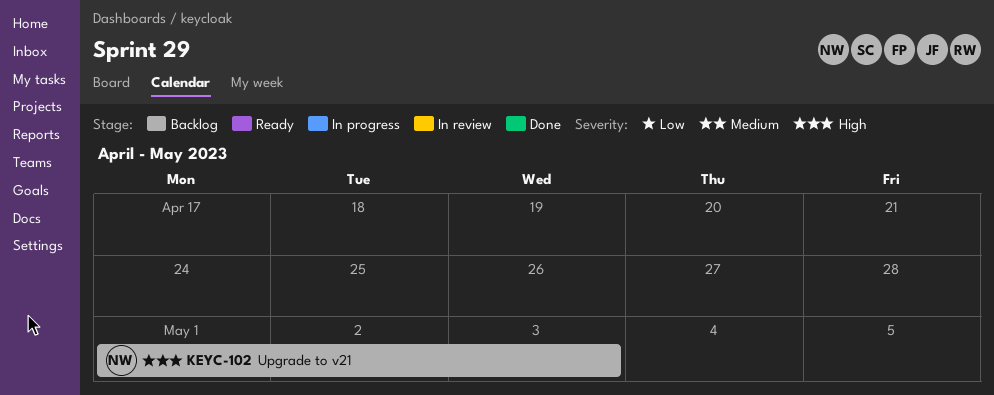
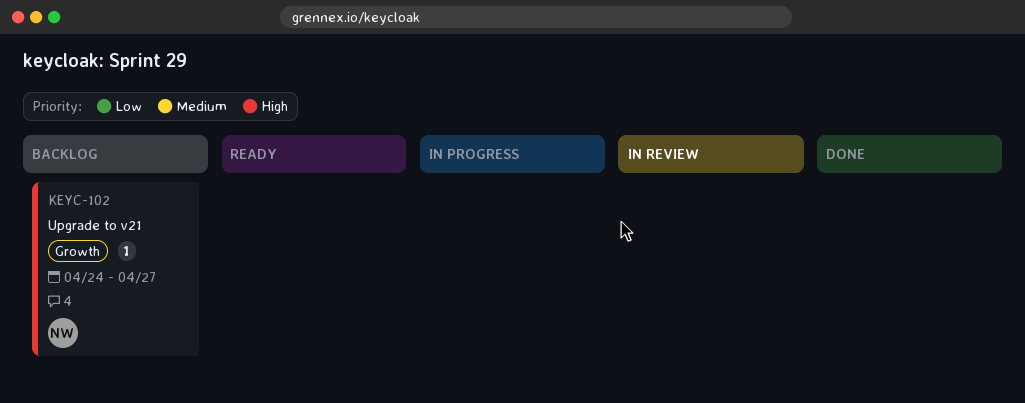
KEYC-102, start: May 1 -> Apr 24
KEYC-102, due: May 3 -> Apr 27

